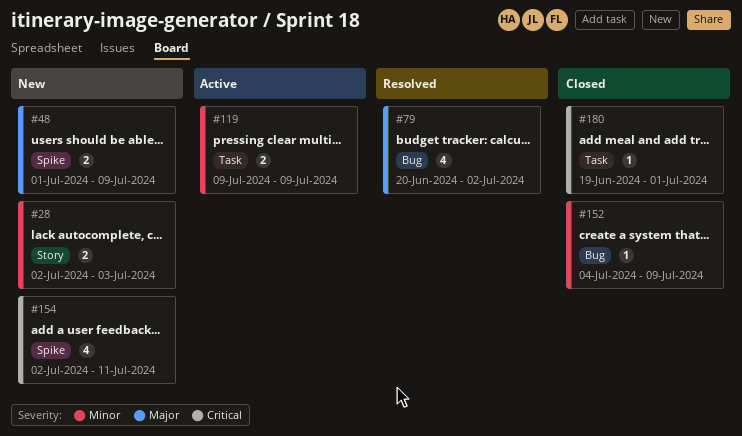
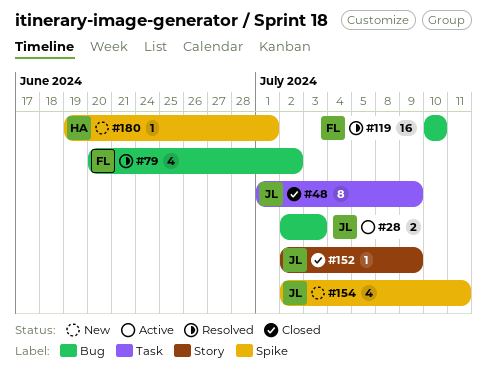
#28, status: New -> Active
#28, label: Story -> Bug
#48, status: New -> Closed
#48, label: Spike -> Task
#48, estimate: 2 -> 8
#119, status: Active -> Resolved
#119, label: Task -> Bug
#119, estimate: 2 -> 16
#119, start: Jul 9 -> Jul 10
#119, due: Jul 9 -> Jul 10
#152, label: Bug -> Story
#152, start: Jul 4 -> Jul 2
#180, status: Closed -> New
#180, label: Task -> Spike

